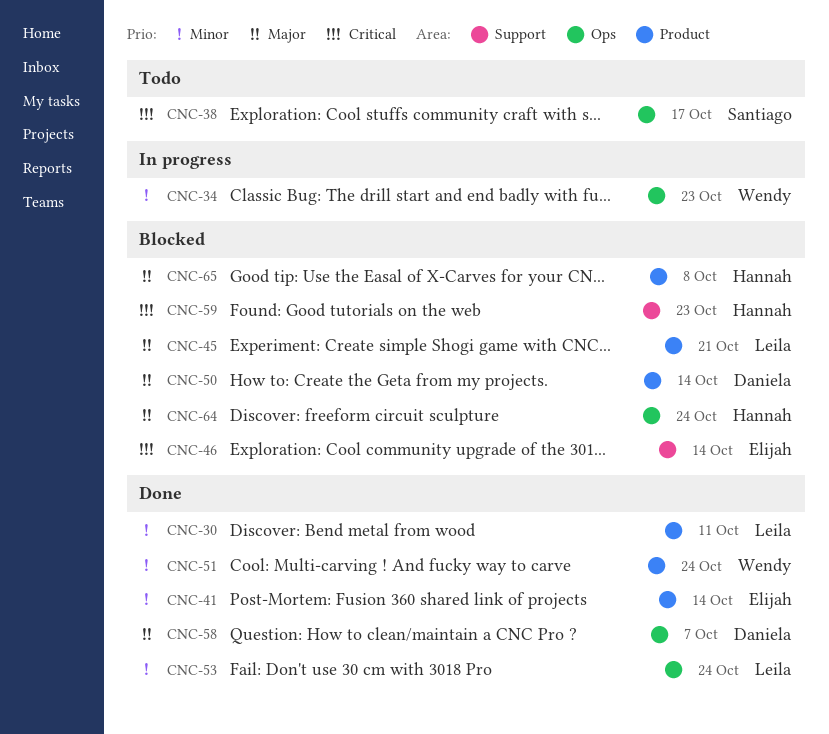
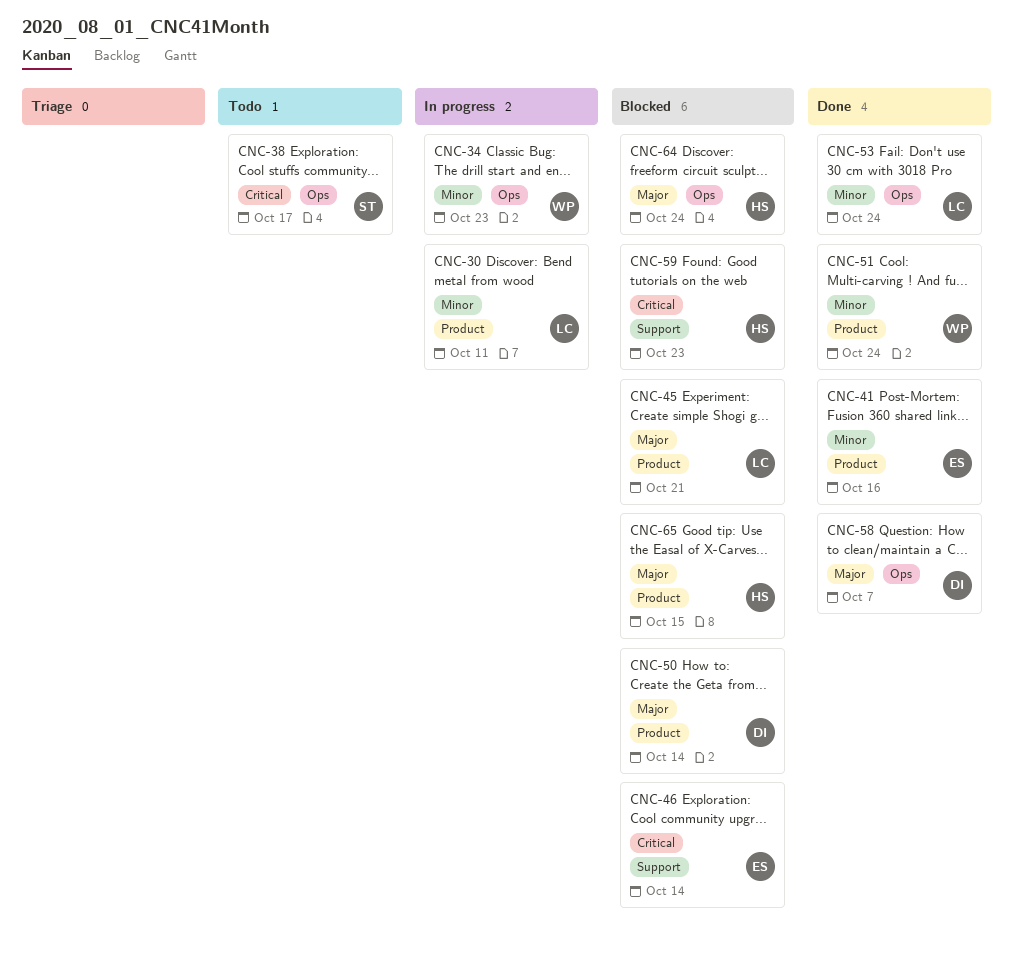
CNC-30, status: Done -> In progress
CNC-41, due: Oct 14 -> Oct 16
CNC-65, due: Oct 8 -> Oct 15

